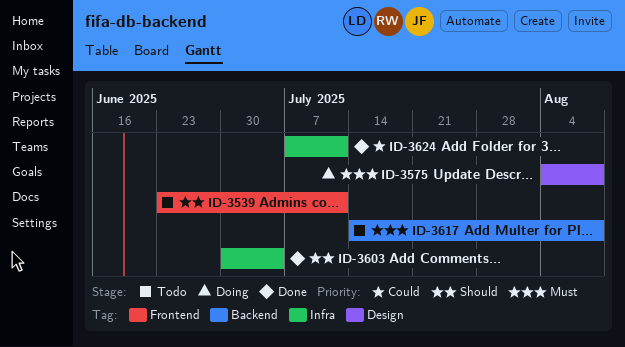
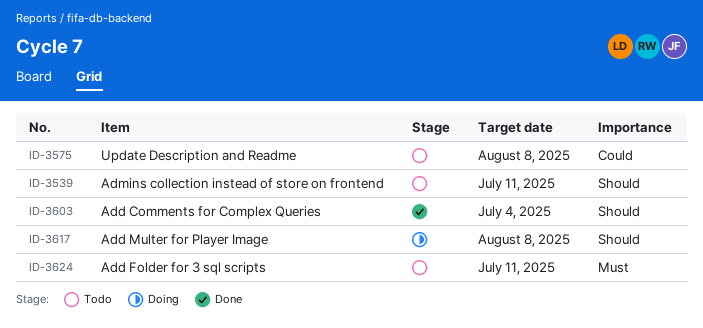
ID-3575, status: Doing -> Todo
ID-3575, priority: Must -> Could
ID-3617, status: Todo -> Doing
ID-3617, priority: Must -> Should
ID-3624, status: Done -> Todo
ID-3624, priority: Could -> Must

